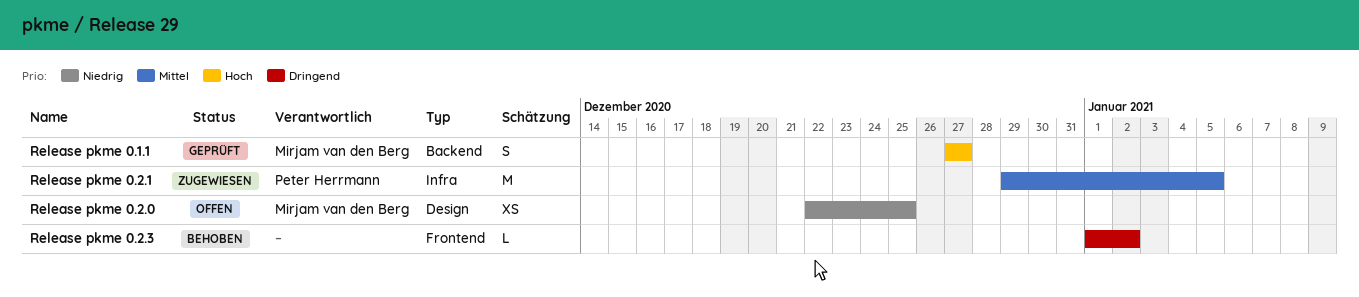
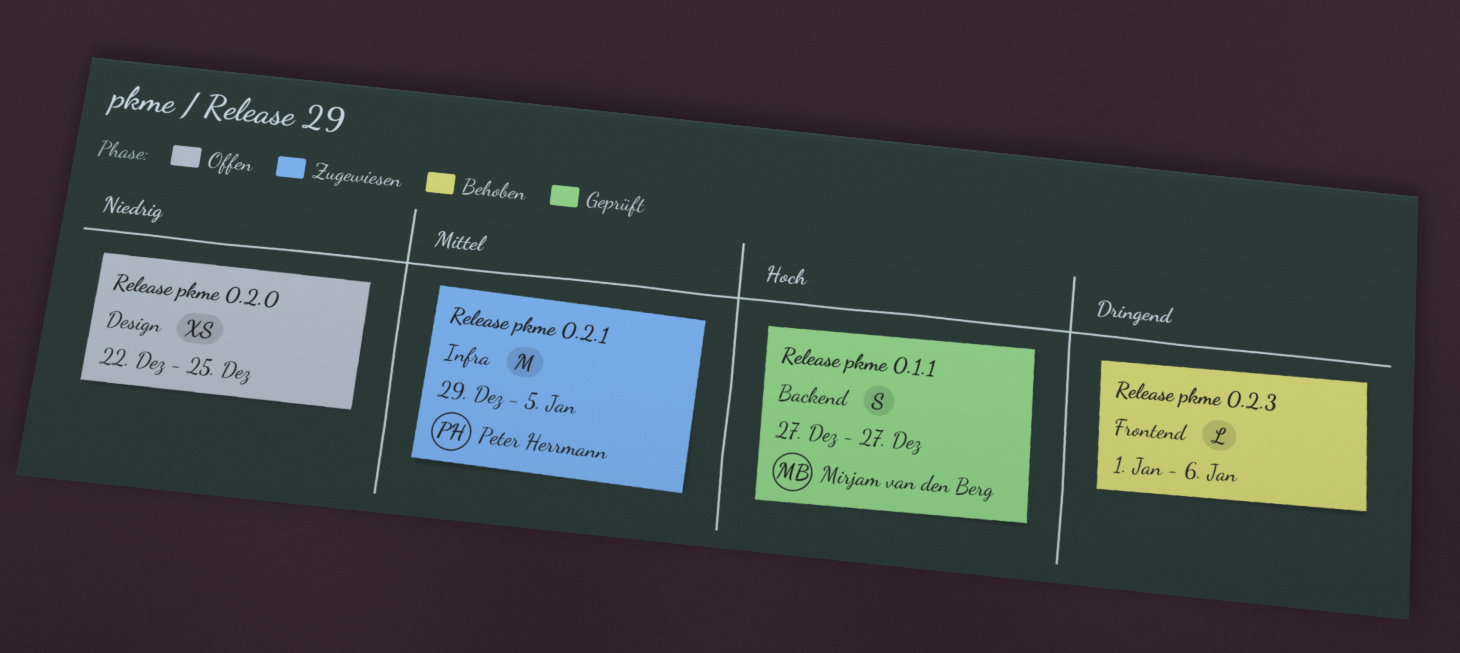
Release pkme 0.2.0, owner: Mirjam van den Berg -> none
Release pkme 0.2.3, due: Jan 2 -> Jan 6

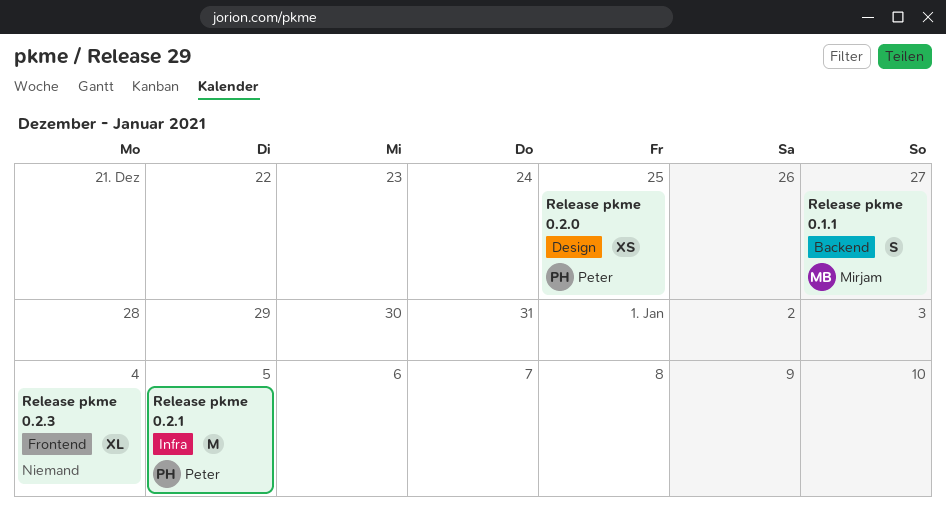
Release pkme 0.2.0, owner: none -> Peter Herrmann
Release pkme 0.2.3, estimate: L -> XL
Release pkme 0.2.3, due: Jan 6 -> Jan 4

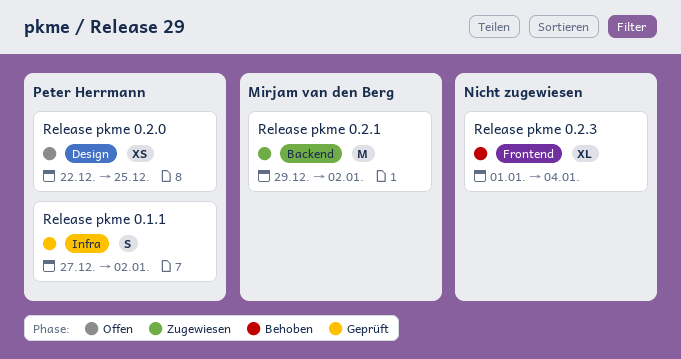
Release pkme 0.1.1, owner: Mirjam van den Berg -> Peter Herrmann
Release pkme 0.1.1, label: Backend -> Infra
Release pkme 0.1.1, due: Dec 27 -> Jan 2
Release pkme 0.2.1, owner: Peter Herrmann -> Mirjam van den Berg
Release pkme 0.2.1, label: Infra -> Backend
Release pkme 0.2.1, due: Jan 5 -> Jan 2

